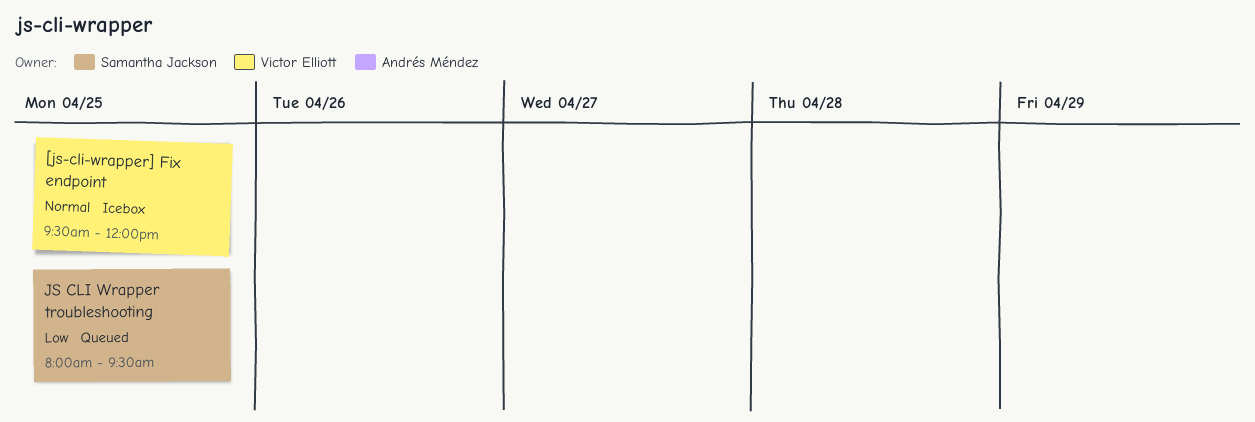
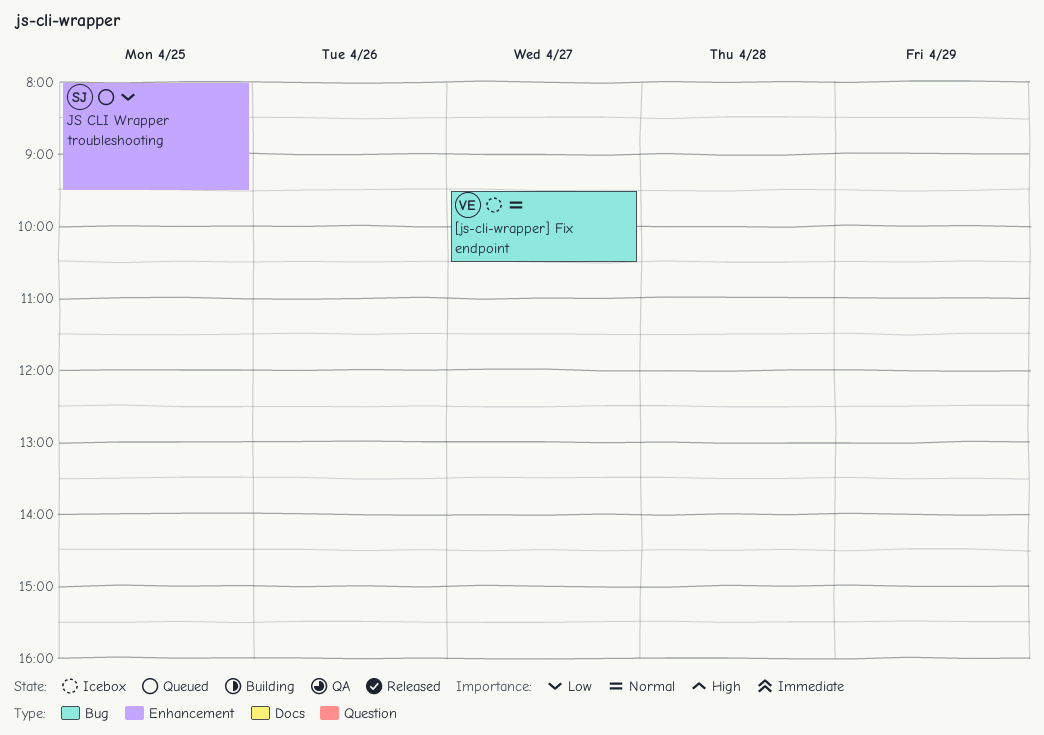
[js-cli-wrapper] Fix endpoint, day: Apr 25 -> Apr 27
[js-cli-wrapper] Fix endpoint, ends: 12:00 -> 10:30

